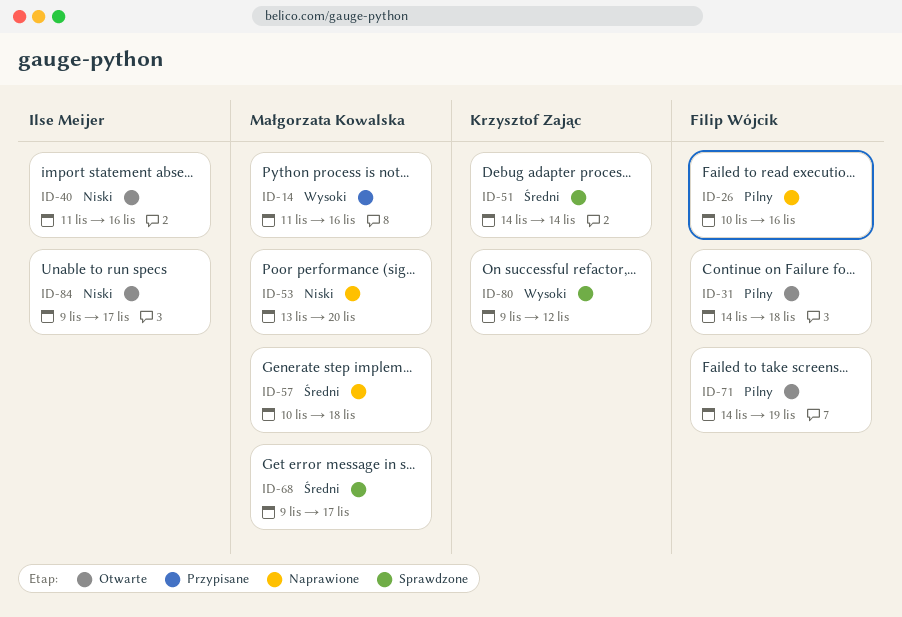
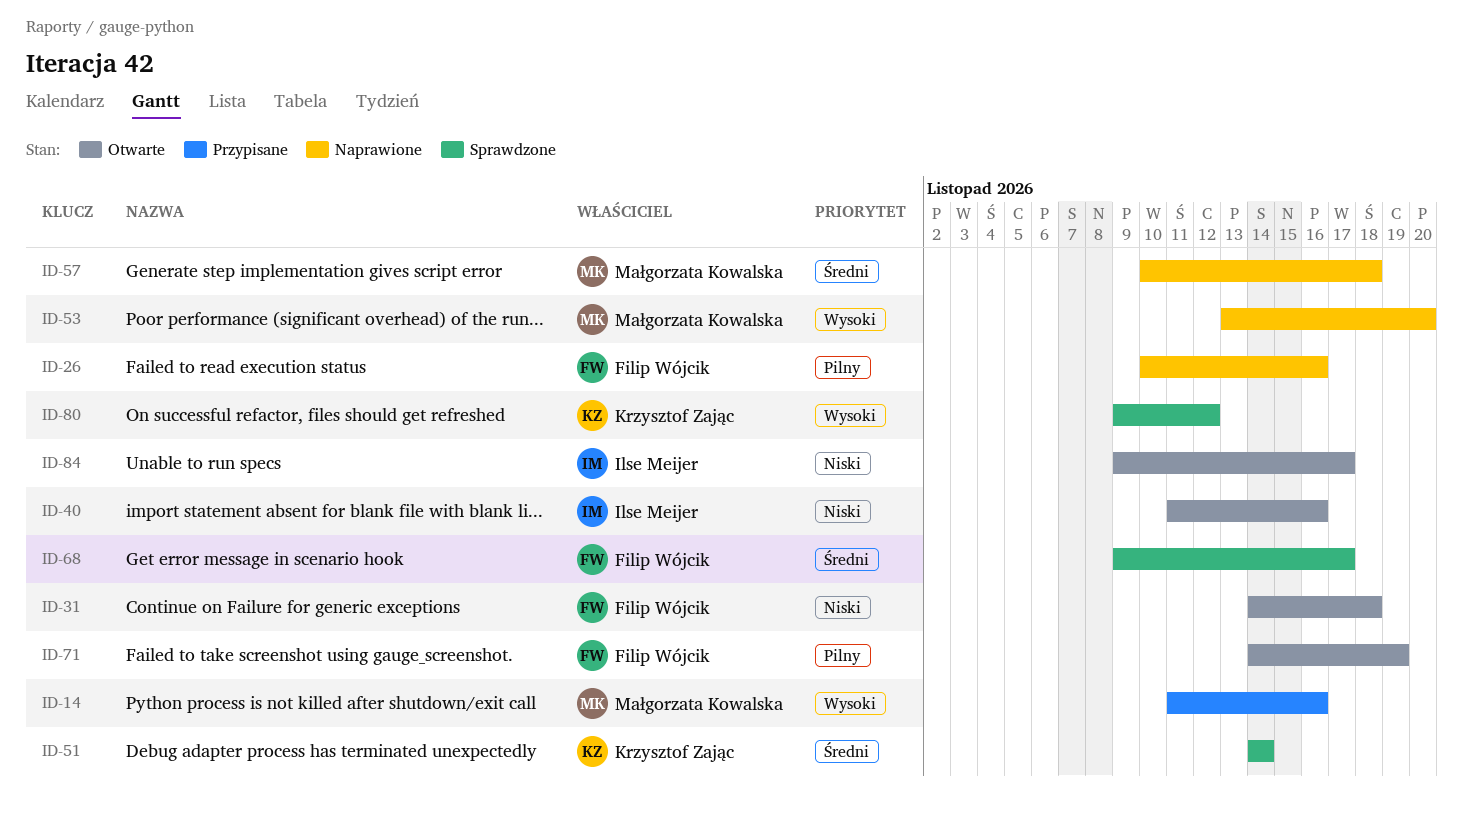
ID-31, priority: Pilny -> Niski
ID-53, priority: Niski -> Wysoki
ID-68, owner: Małgorzata Kowalska -> Filip Wójcik

